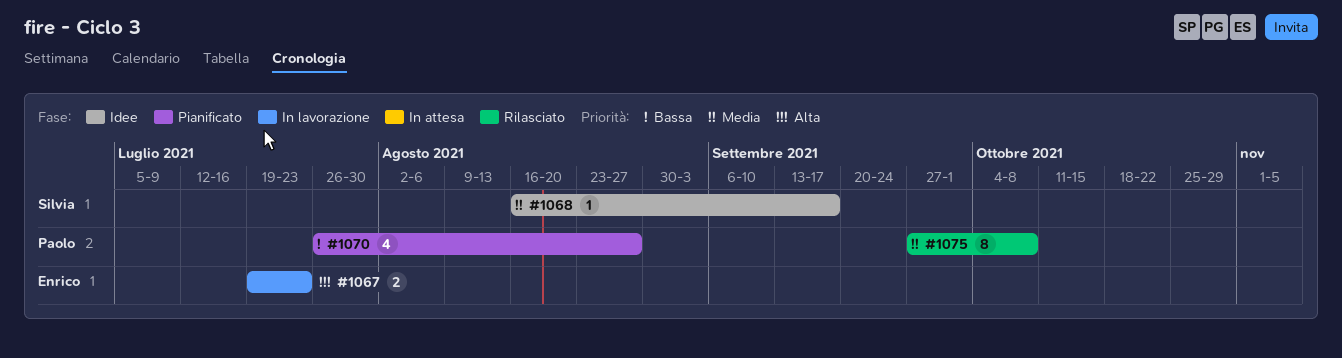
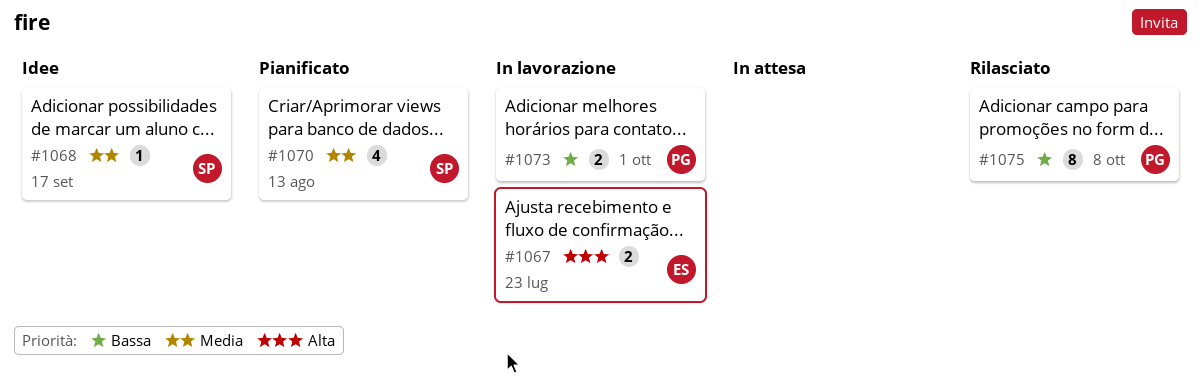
#1070, owner: Paolo -> Silvia
#1070, priority: Bassa -> Media
#1070, due: Aug 27 -> Aug 13
#1073: none -> present
#1075, priority: Media -> Bassa

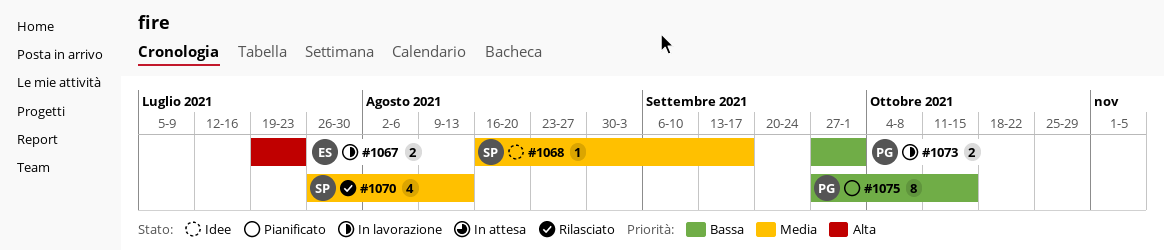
#1070, status: Pianificato -> Rilasciato
#1075, status: Rilasciato -> Pianificato
#1075, due: Oct 8 -> Oct 15

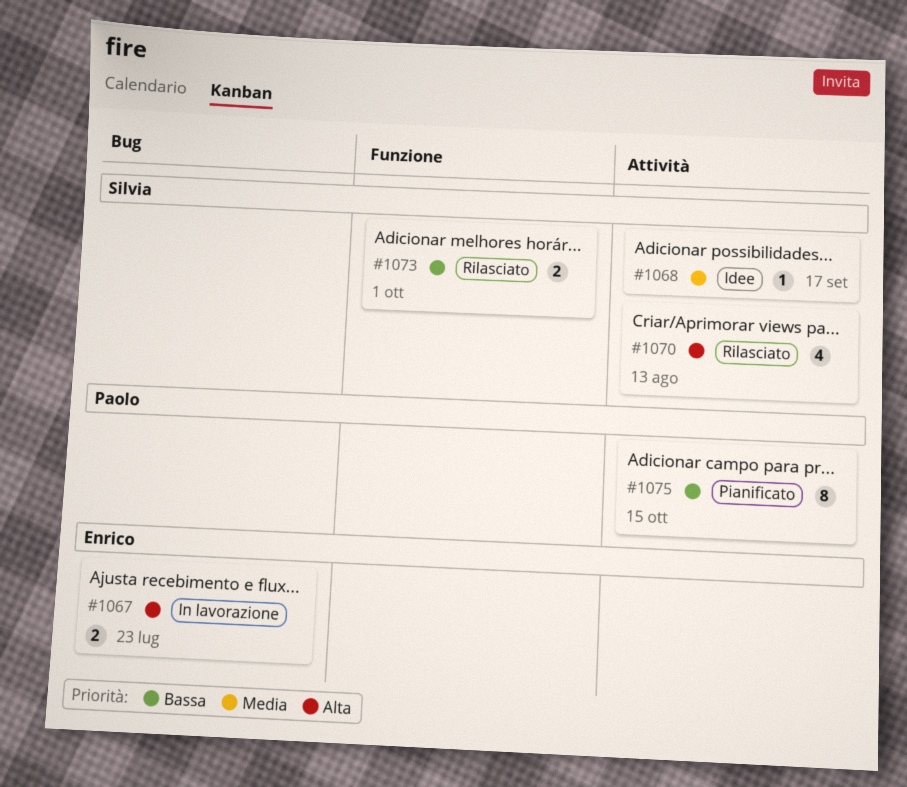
#1070, priority: Media -> Alta
#1073, status: In lavorazione -> Rilasciato
#1073, owner: Paolo -> Silvia

